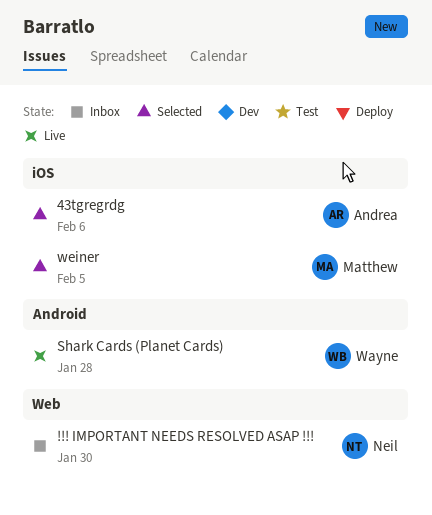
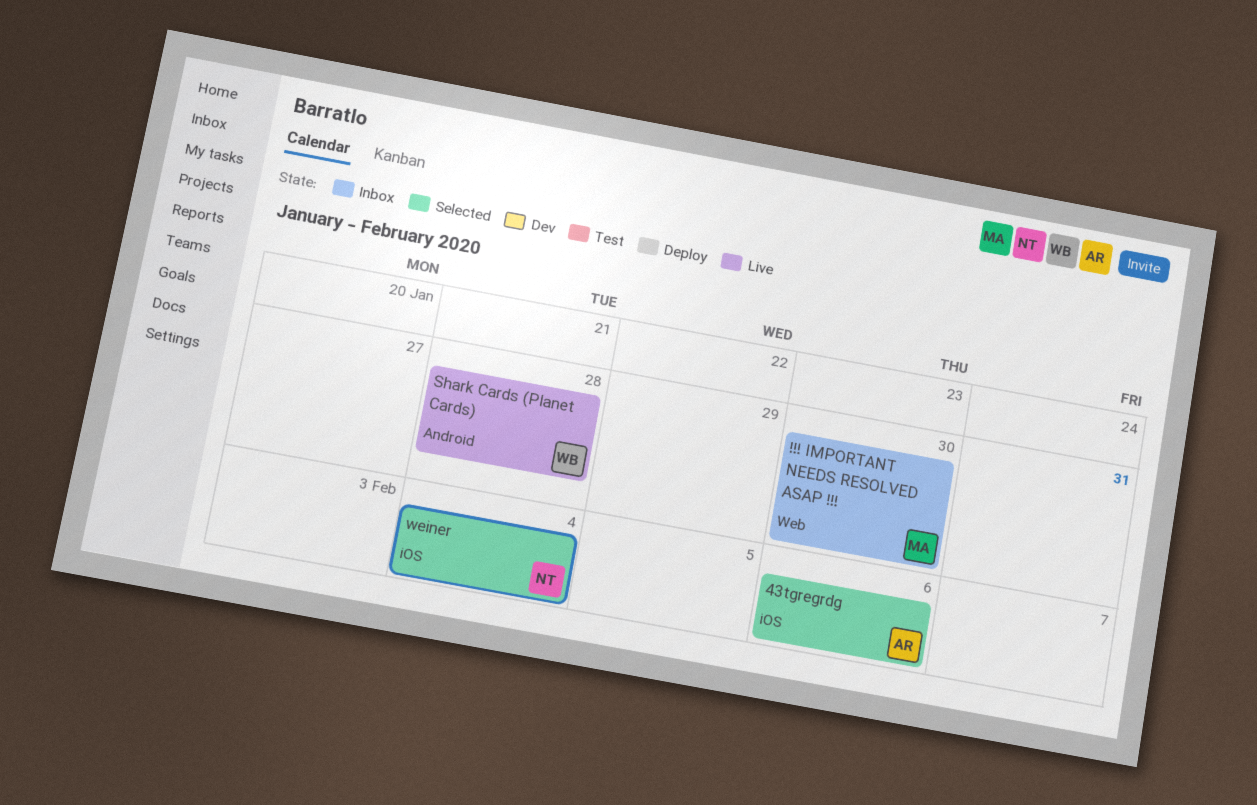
!!! IMPORTANT NEEDS RESOLVED ASAP !!!, owner: Neil -> Matthew
weiner, owner: Matthew -> Neil
weiner, due: Feb 5 -> Feb 4

